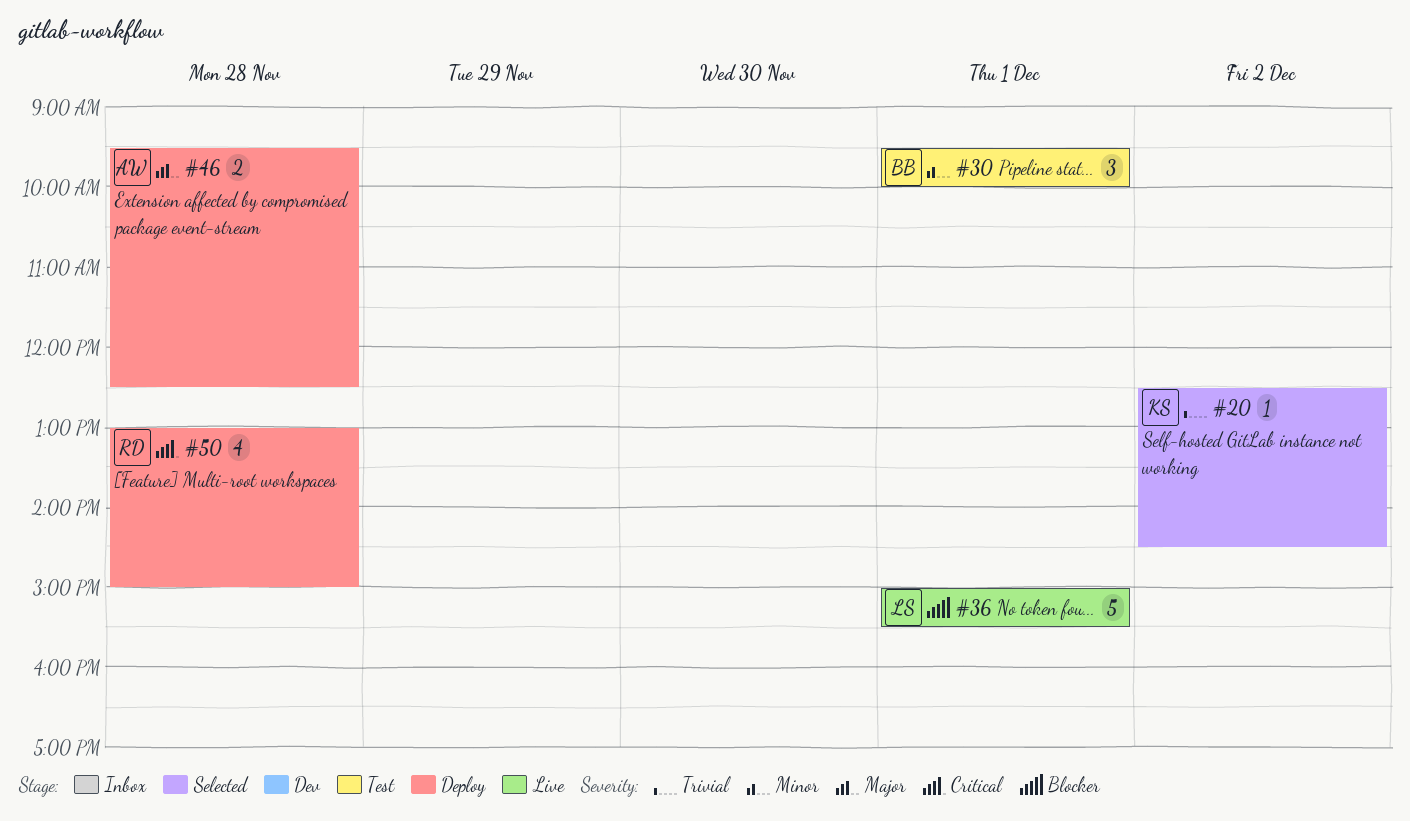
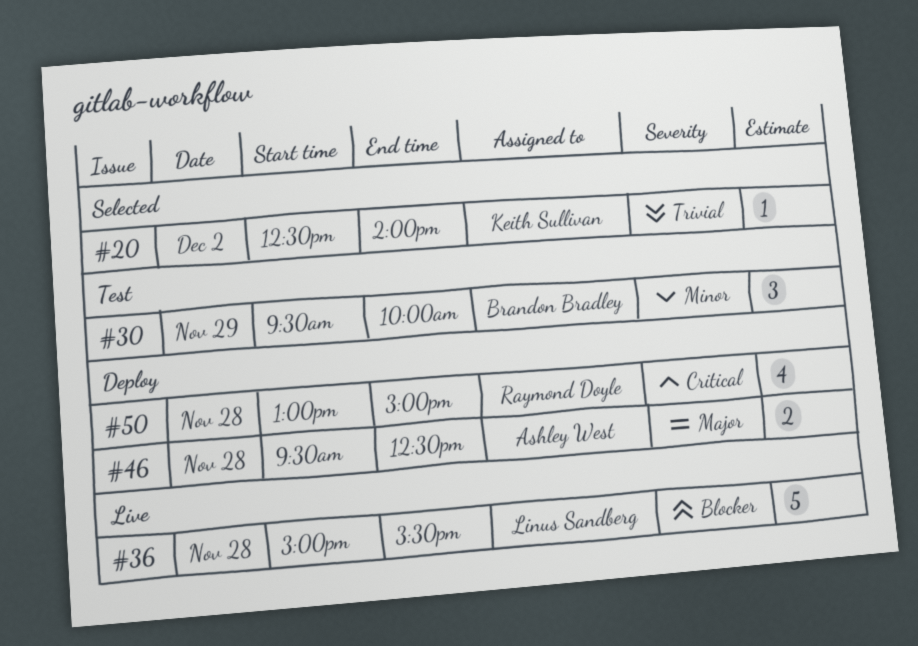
#20, ends: 14:30 -> 14:00
#30, day: Dec 1 -> Nov 29
#36, day: Dec 1 -> Nov 28

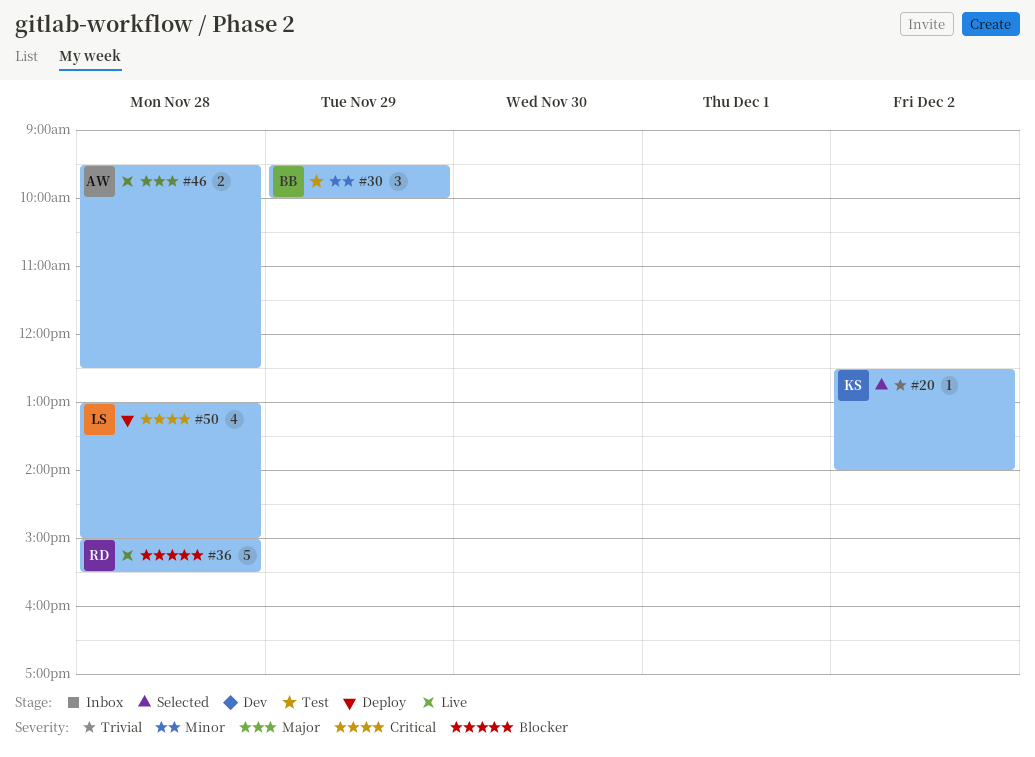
#36, owner: Linus Sandberg -> Raymond Doyle
#46, status: Deploy -> Live
#50, owner: Raymond Doyle -> Linus Sandberg

